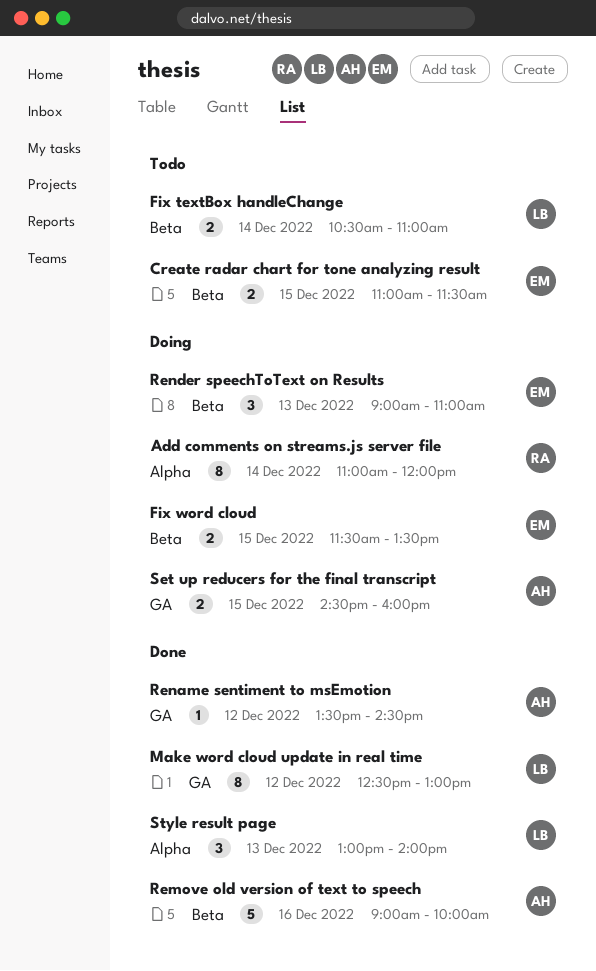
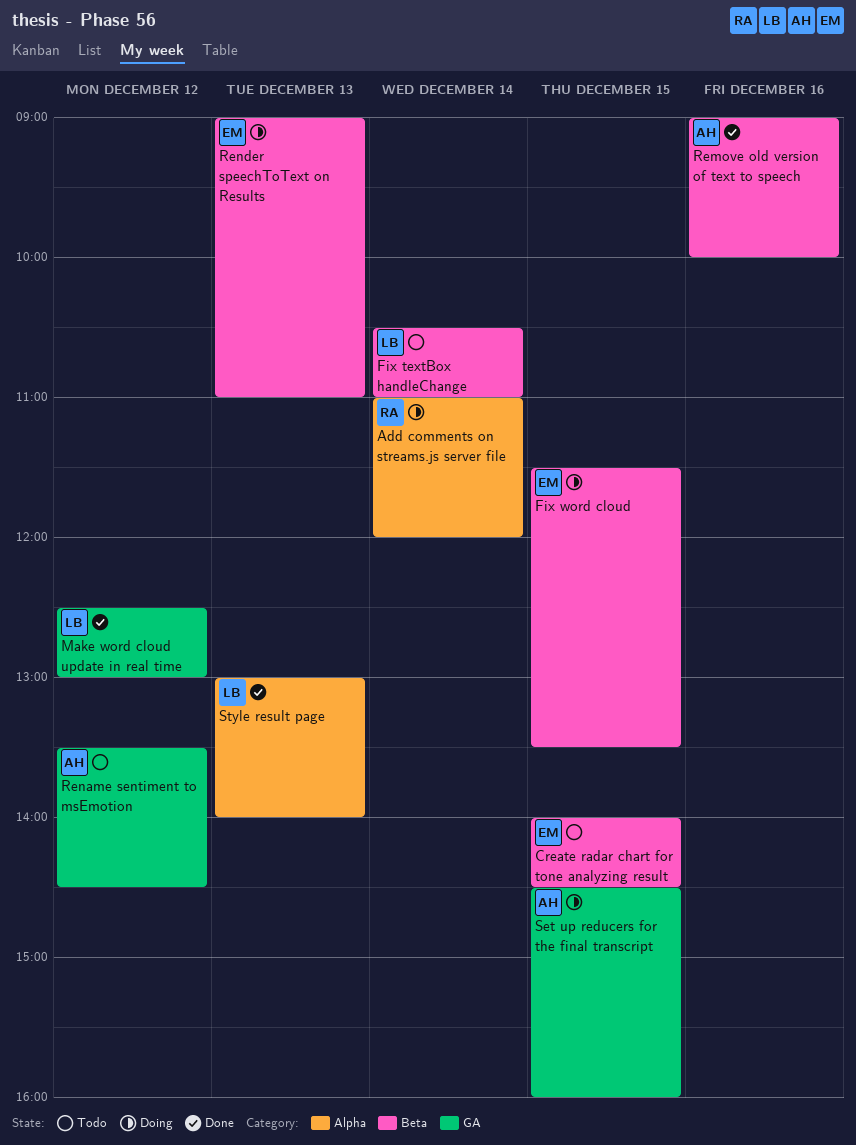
Create radar chart for tone analyzing result, begins: 11:00 -> 14:00
Create radar chart for tone analyzing result, ends: 11:30 -> 14:30
Rename sentiment to msEmotion, status: Done -> Todo

